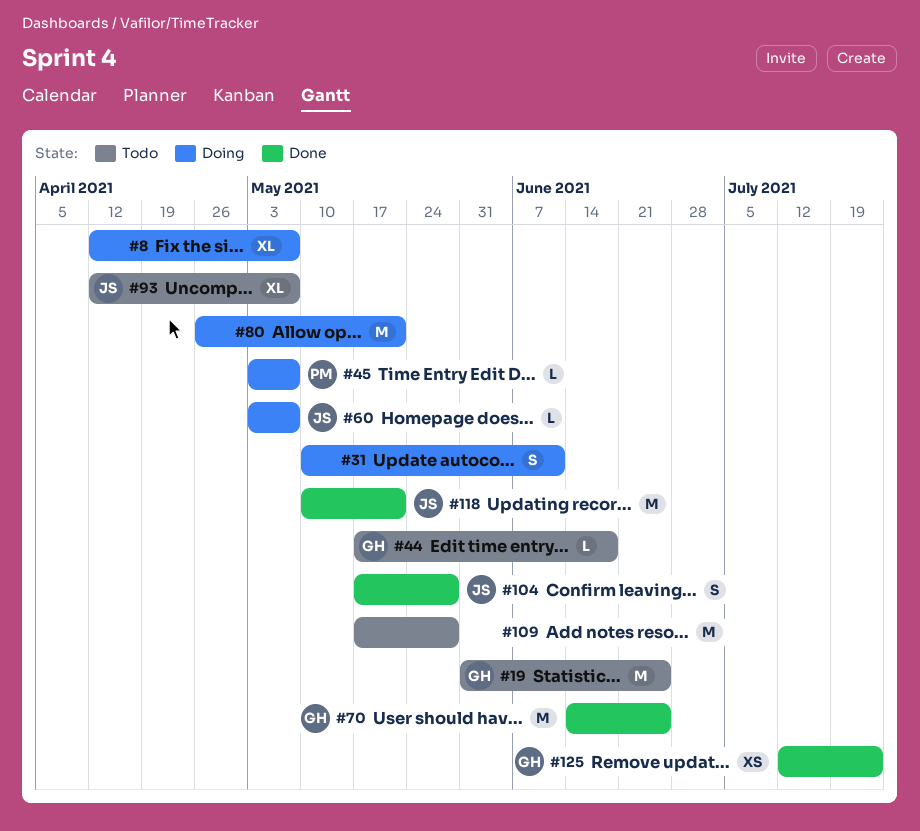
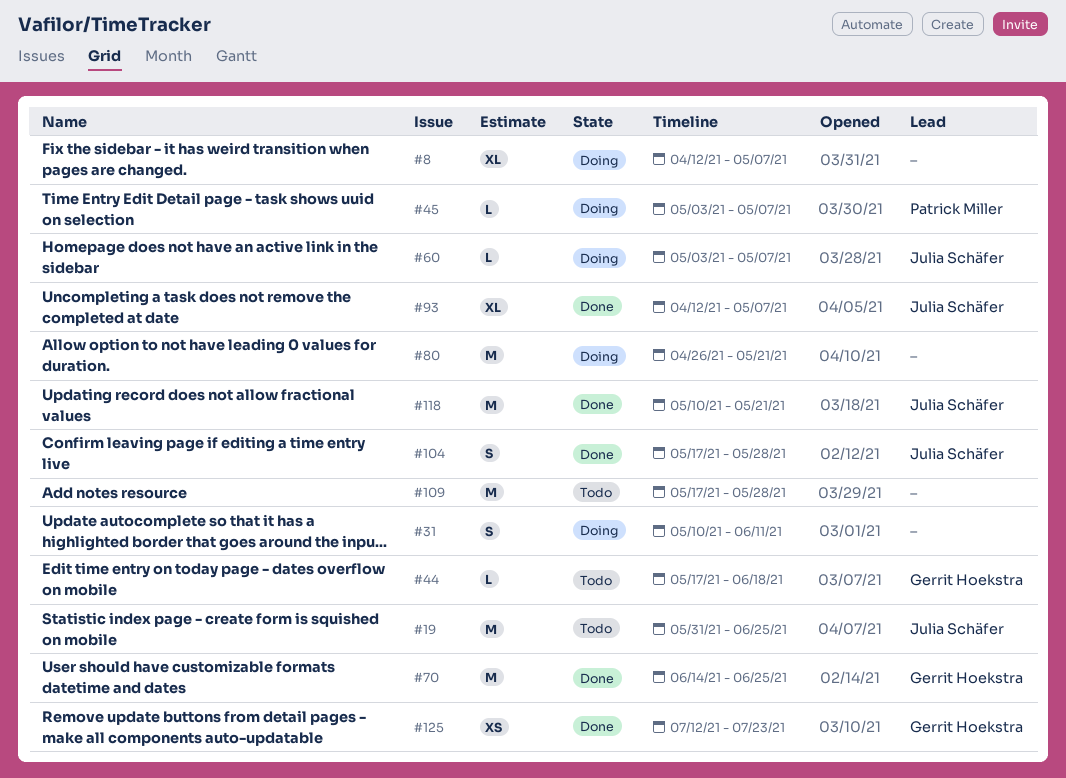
#19, owner: Gerrit Hoekstra -> Julia Schäfer
#93, status: Todo -> Done

